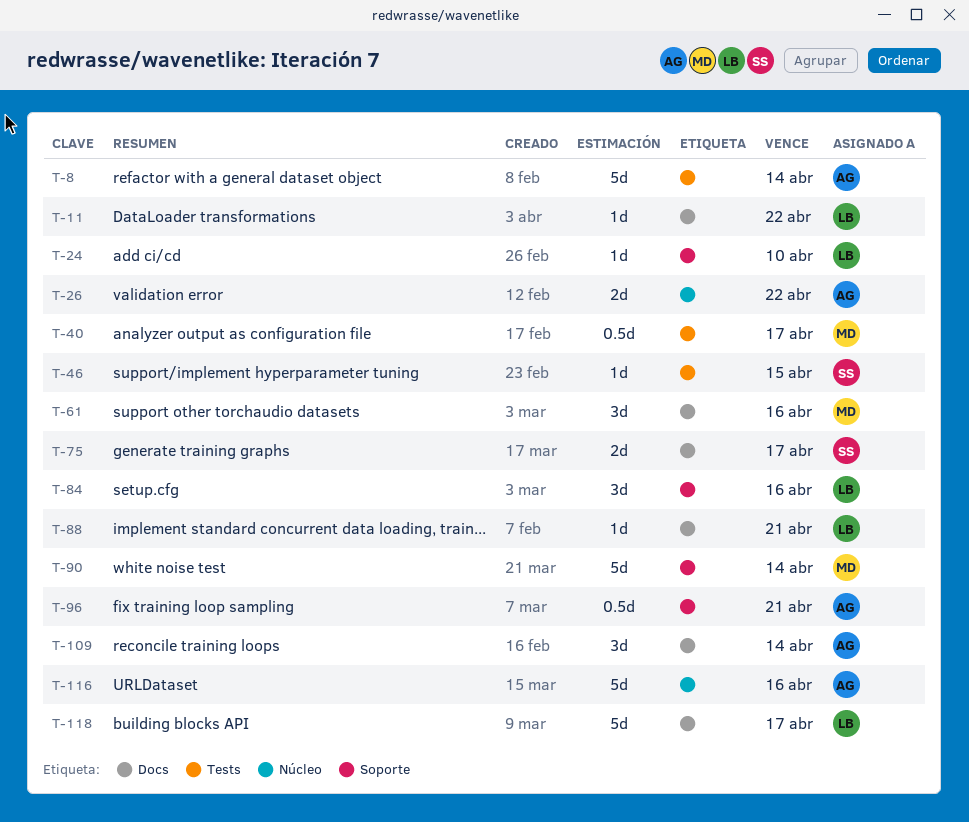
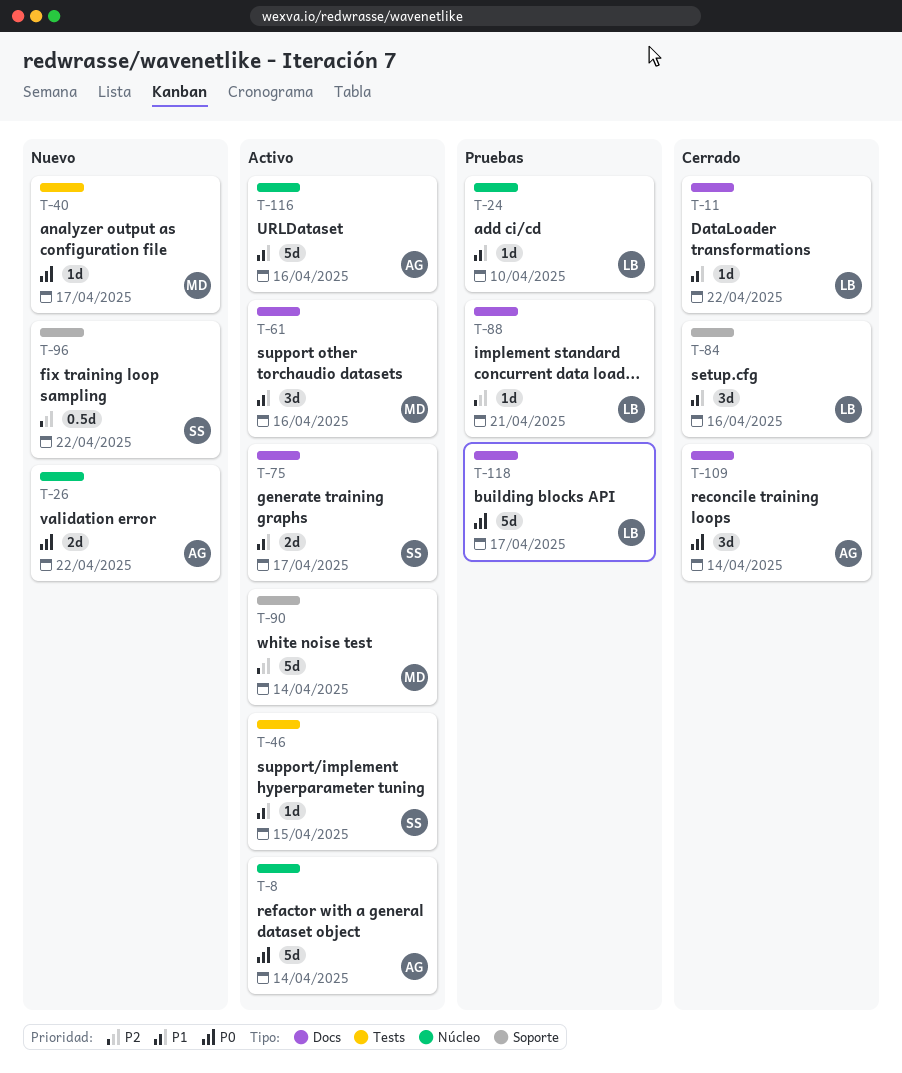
T-8, label: Tests -> Núcleo
T-24, label: Soporte -> Núcleo
T-40, estimate: 0.5d -> 1d
T-96, owner: AG -> SS
T-96, due: Apr 21 -> Apr 22

